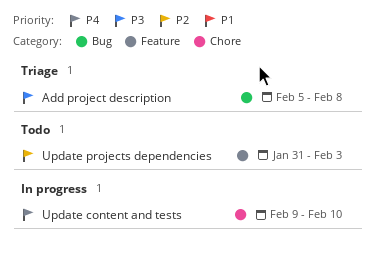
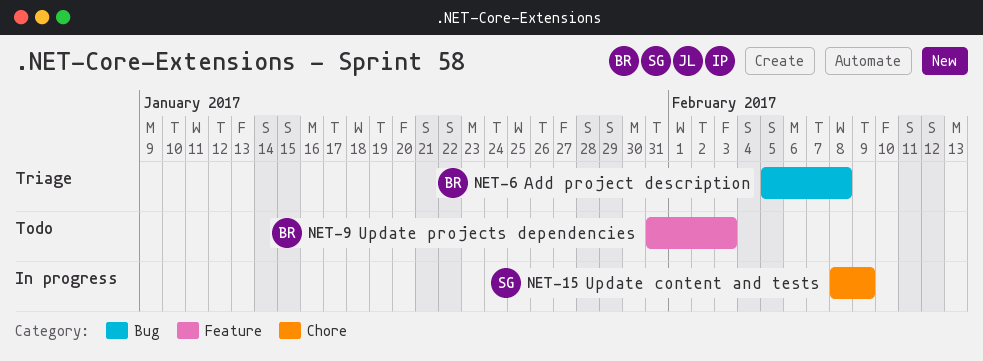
Update content and tests, start: Feb 9 -> Feb 8
Update content and tests, due: Feb 10 -> Feb 9

